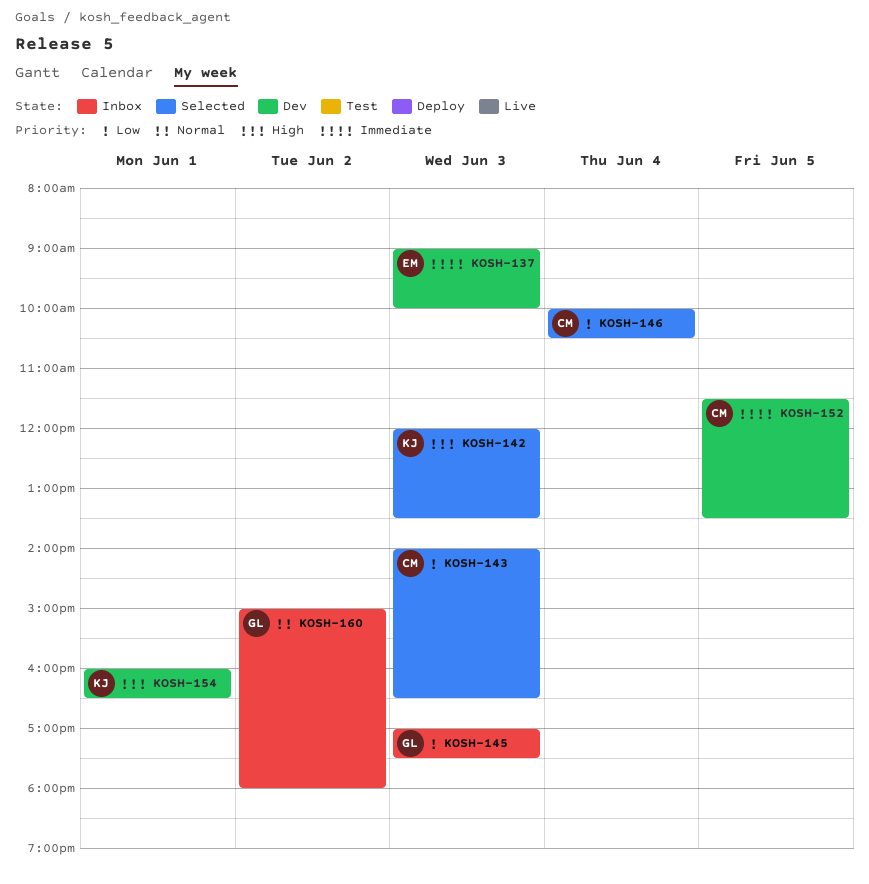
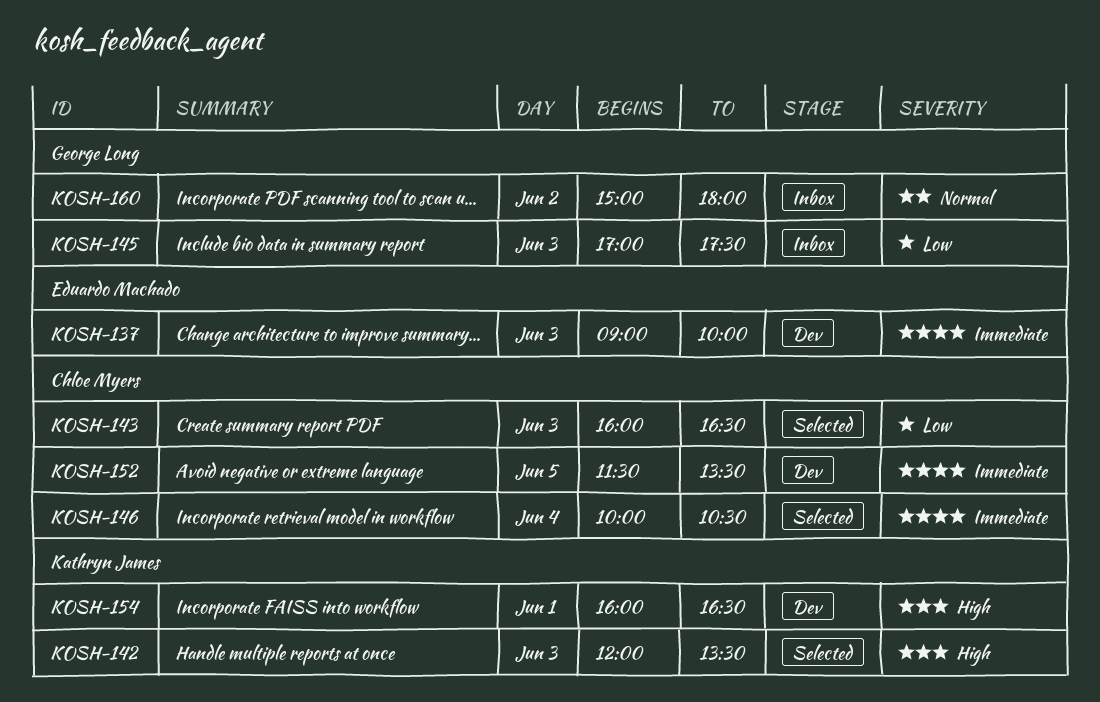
KOSH-143, begins: 14:00 -> 16:00
KOSH-146, priority: Low -> Immediate

